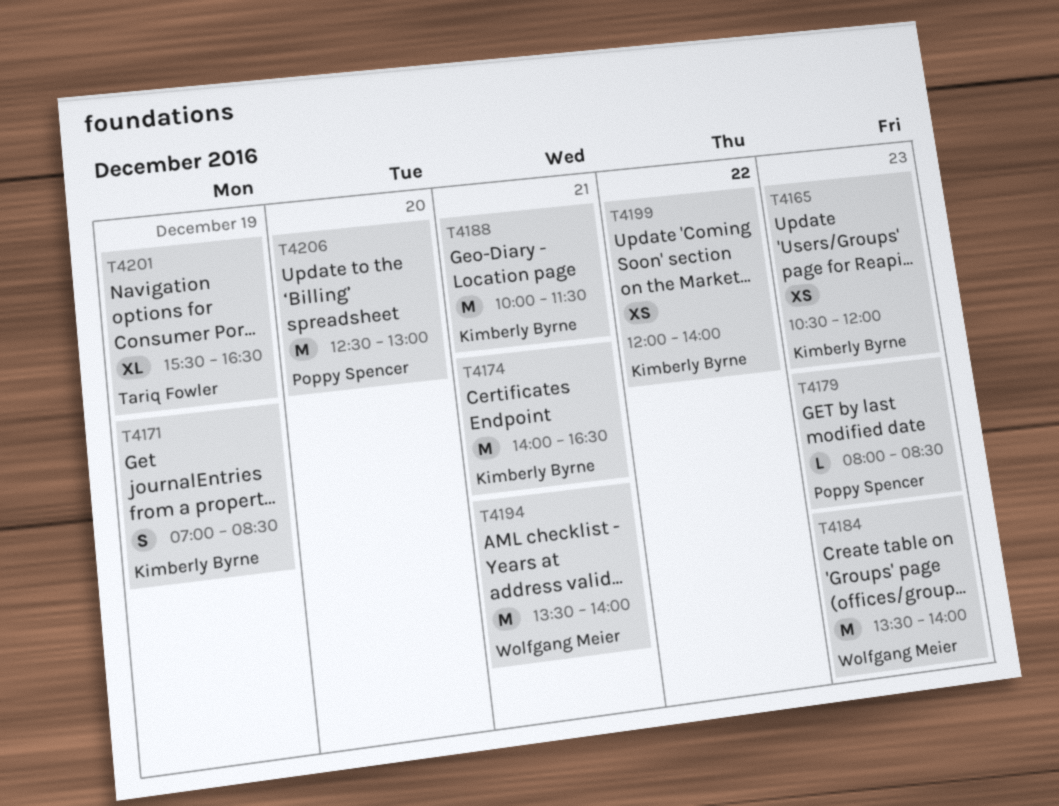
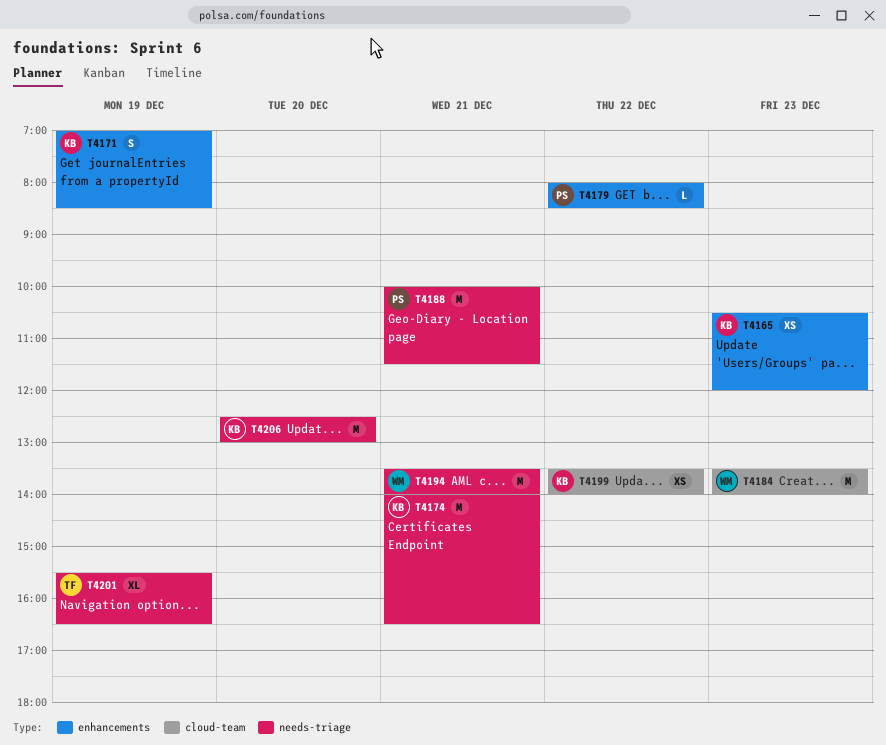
T4179, day: Dec 23 -> Dec 22
T4188, owner: Kimberly Byrne -> Poppy Spencer
T4199, begins: 12:00 -> 13:30
T4206, owner: Poppy Spencer -> Kimberly Byrne

